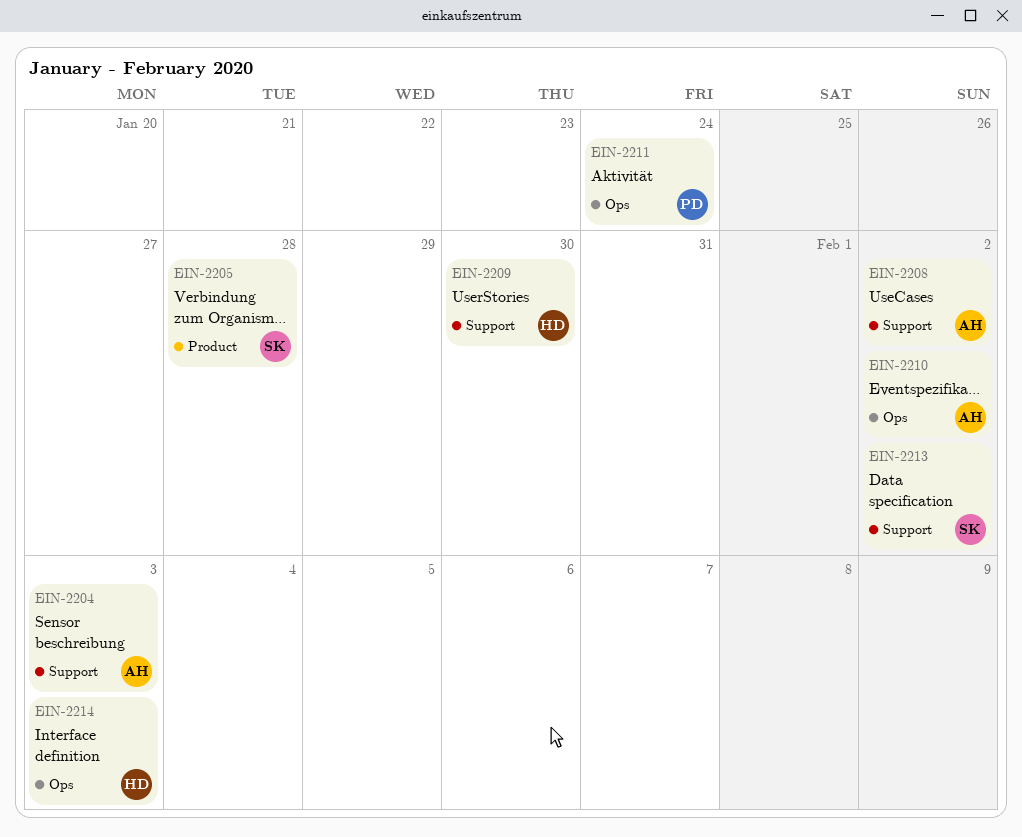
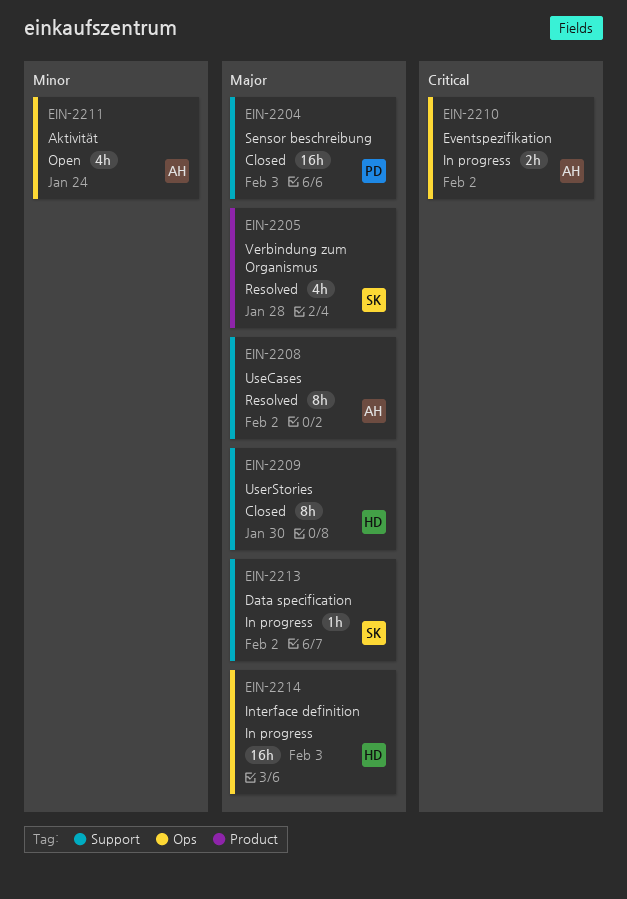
EIN-2204, owner: AH -> PD
EIN-2211, owner: PD -> AH

